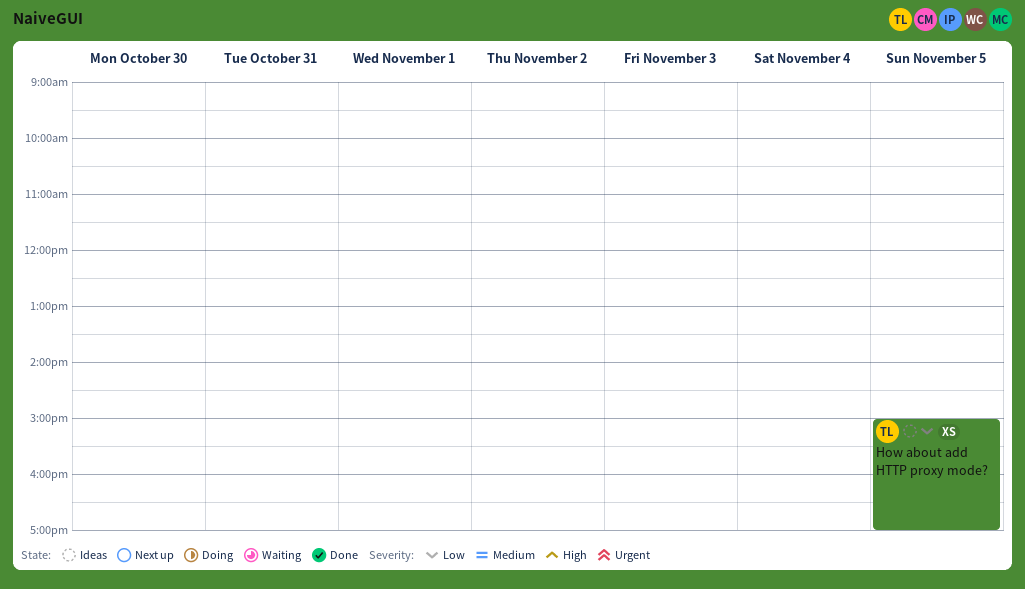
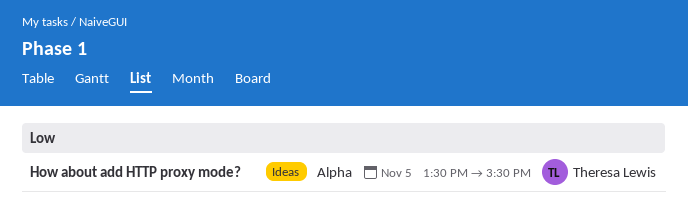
How about add HTTP proxy mode?, begins: 15:00 -> 13:30
How about add HTTP proxy mode?, ends: 17:00 -> 15:30

